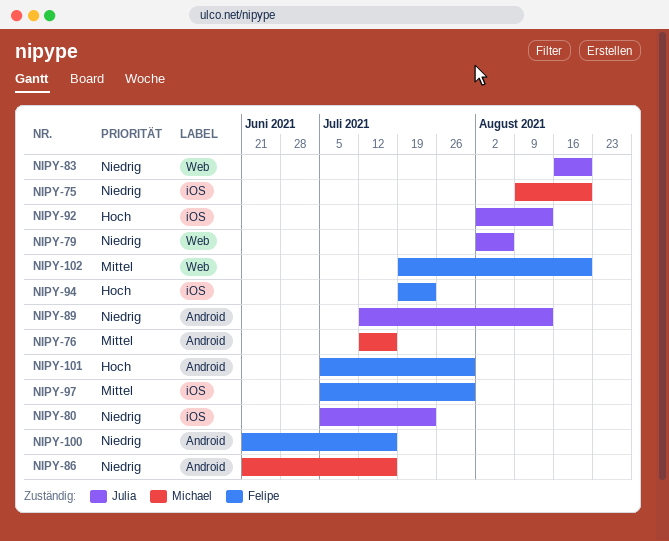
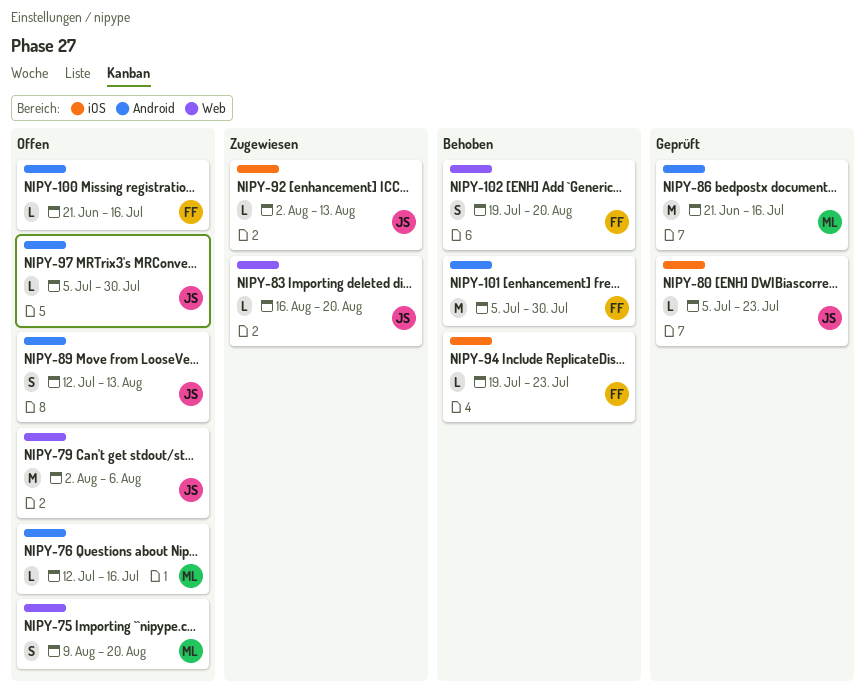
NIPY-75, label: iOS -> Web
NIPY-97, owner: Felipe -> Julia
NIPY-97, label: iOS -> Android

